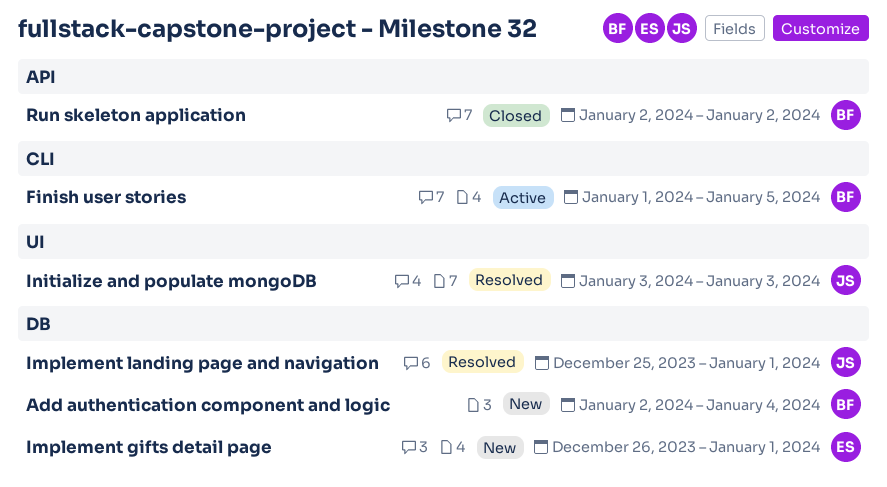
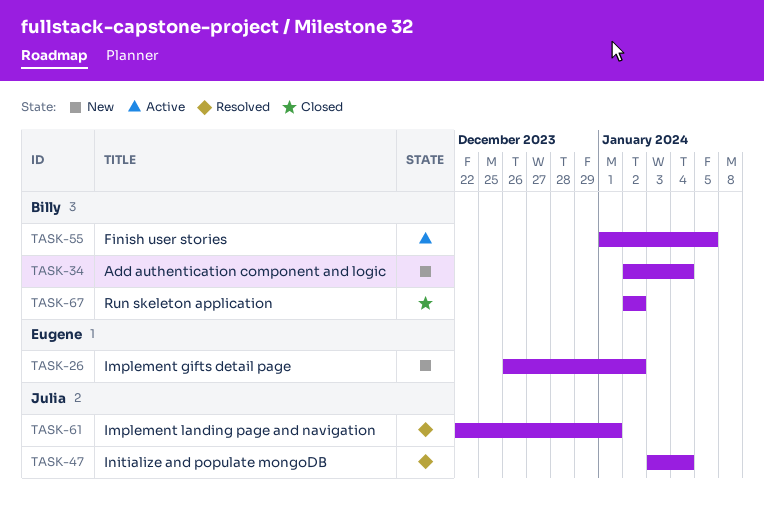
Implement gifts detail page, due: Jan 1 -> Jan 2
Implement landing page and navigation, start: Dec 25 -> Dec 22
Initialize and populate mongoDB, due: Jan 3 -> Jan 4

